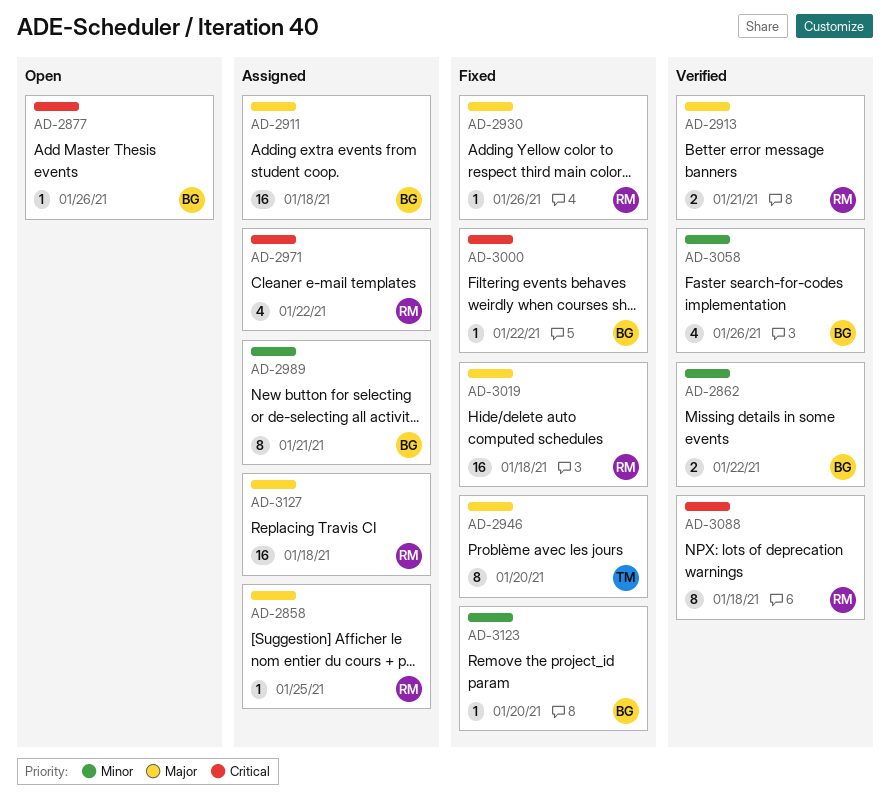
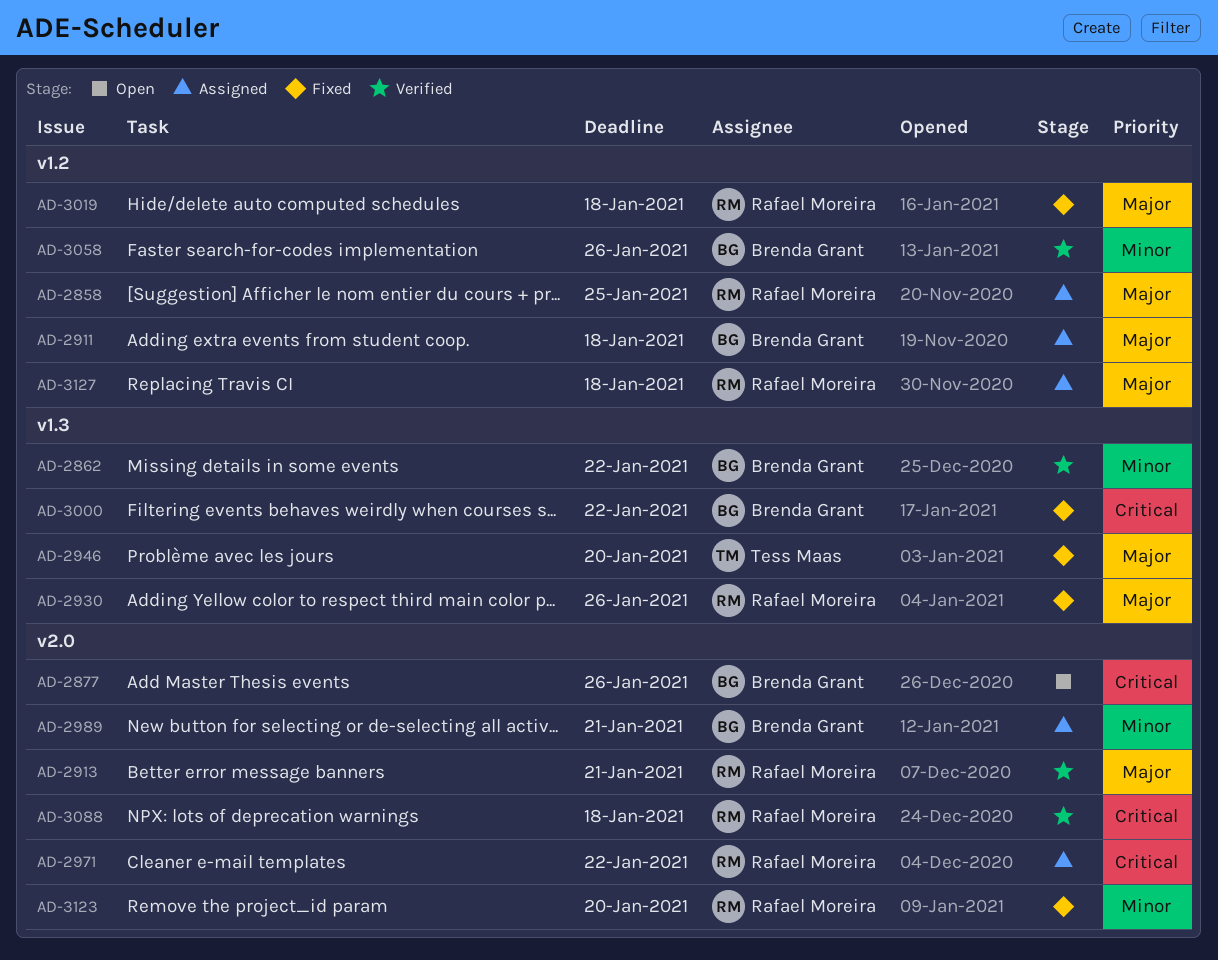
AD-3123, owner: Brenda Grant -> Rafael Moreira

